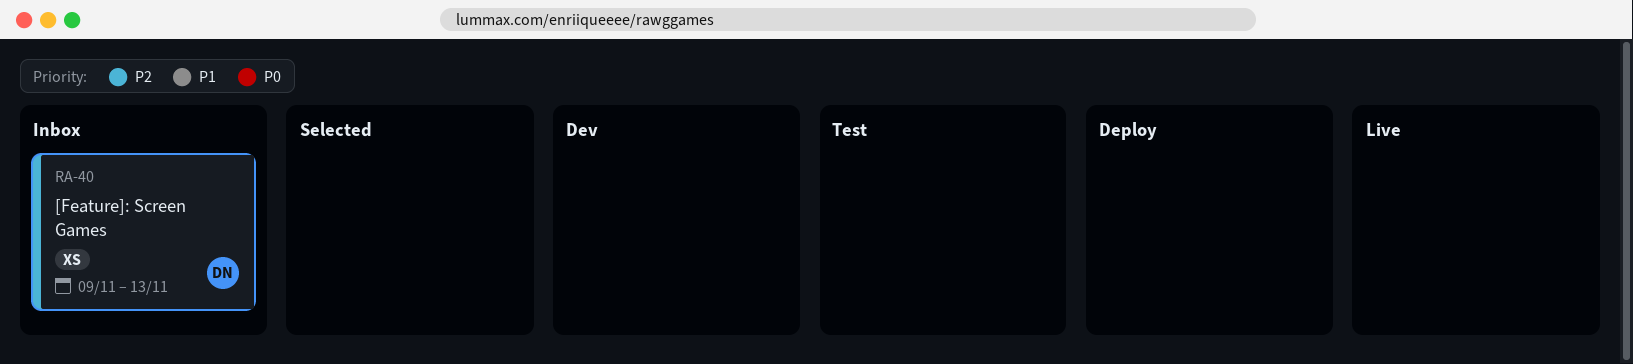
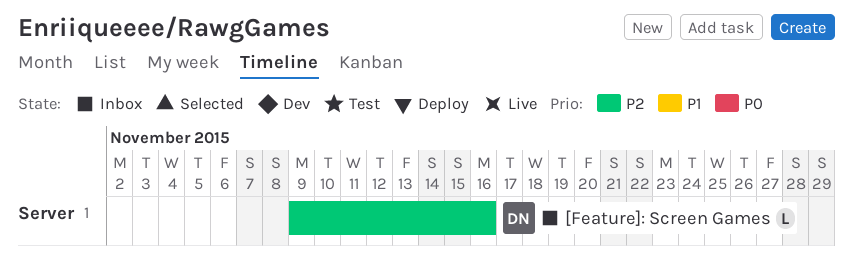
[Feature]: Screen Games, estimate: XS -> L
[Feature]: Screen Games, due: Nov 13 -> Nov 16

